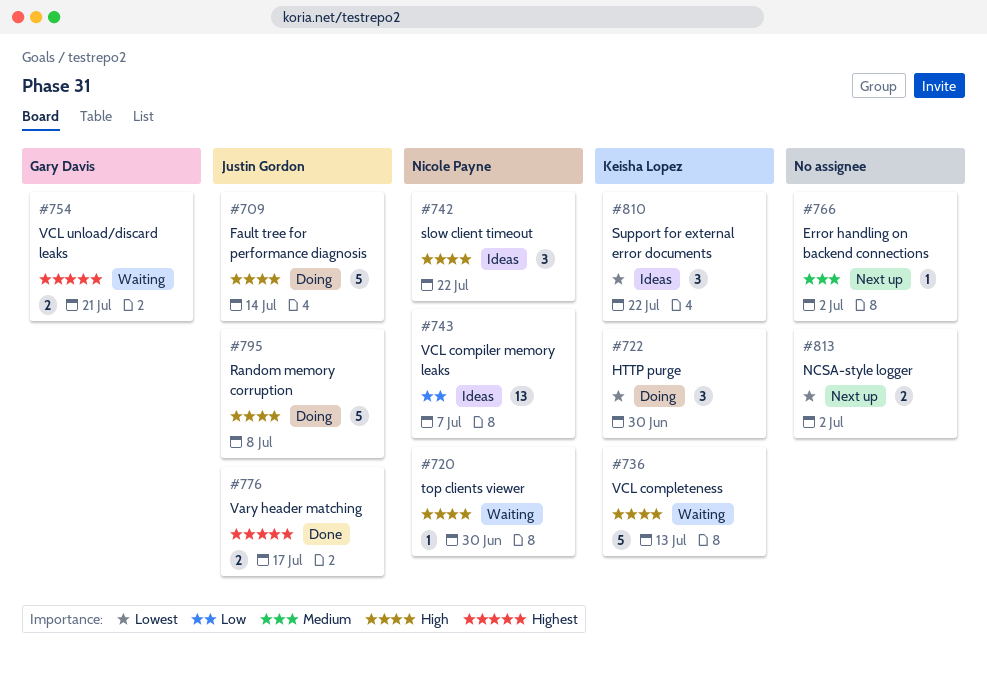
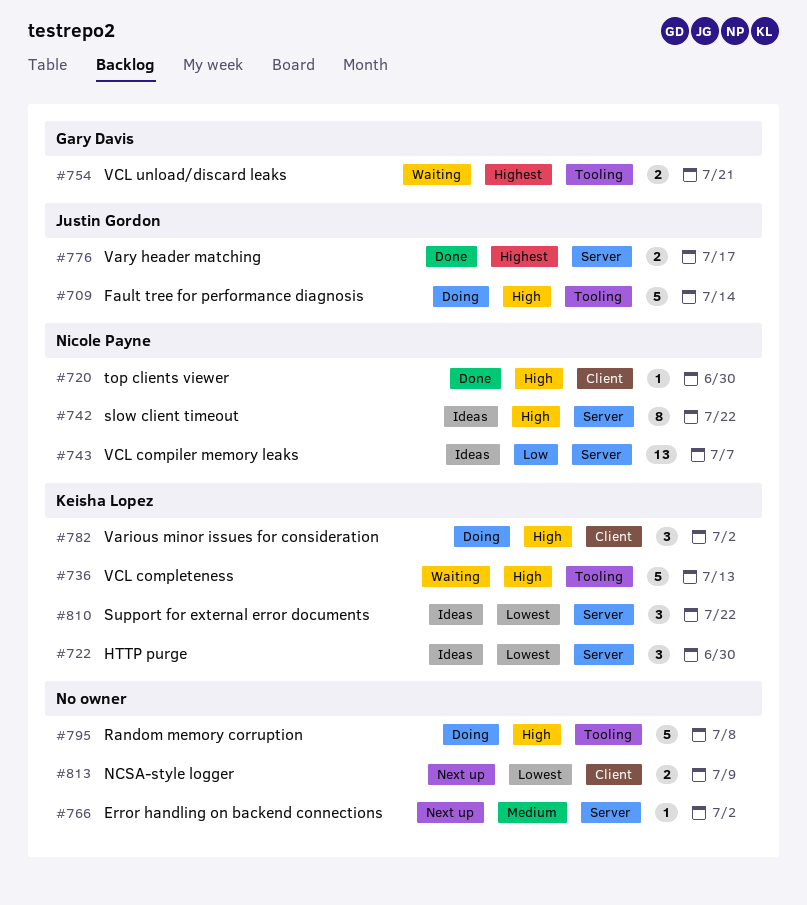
#720, status: Waiting -> Done
#722, status: Doing -> Ideas
#742, estimate: 3 -> 8
#782: none -> present
#795, owner: Justin Gordon -> none
#813, due: Jul 2 -> Jul 9

